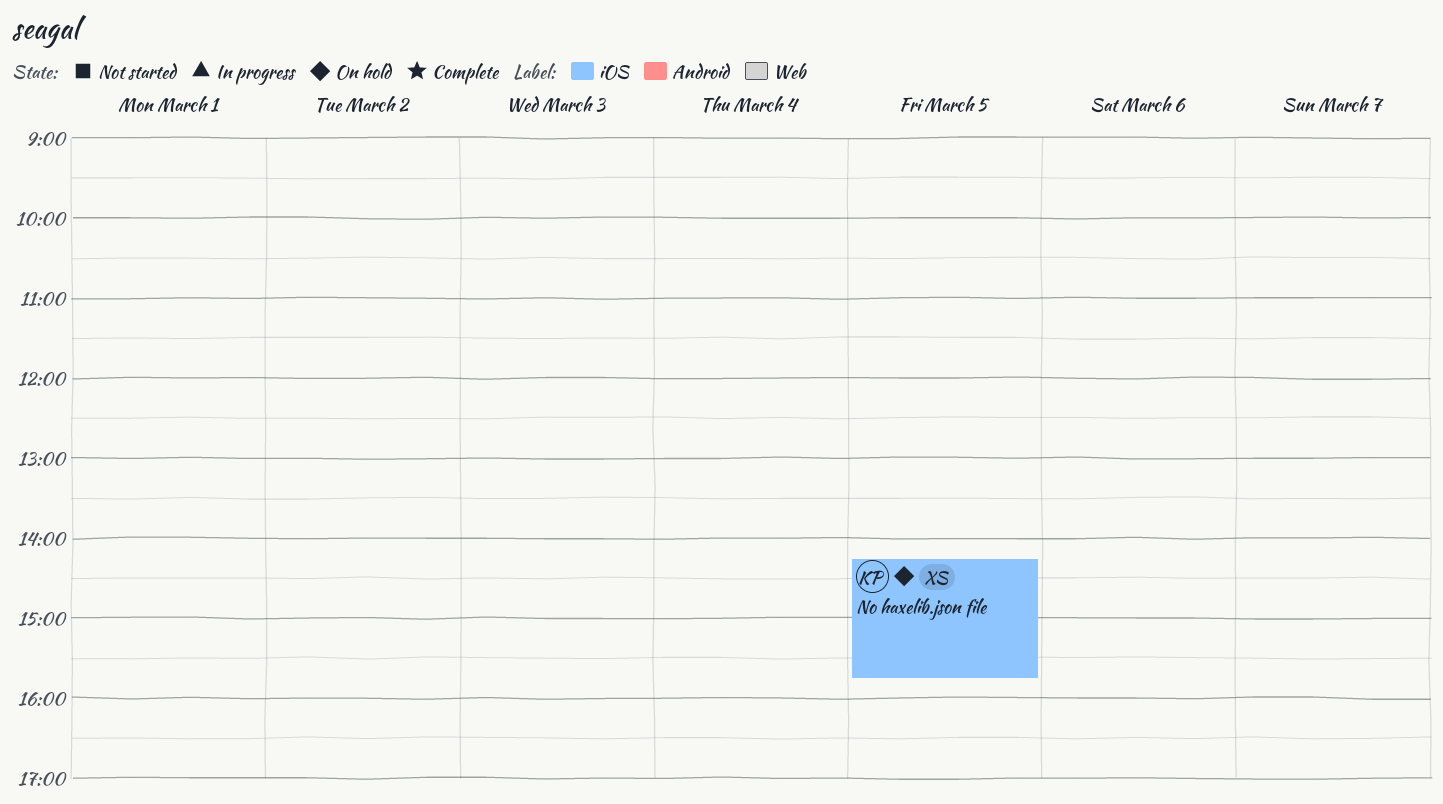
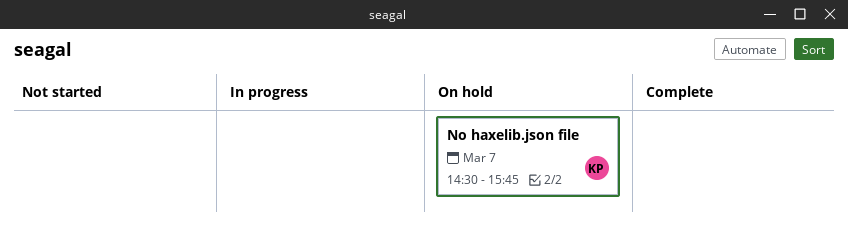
No haxelib.json file, day: Mar 5 -> Mar 7
No haxelib.json file, begins: 14:15 -> 14:30

